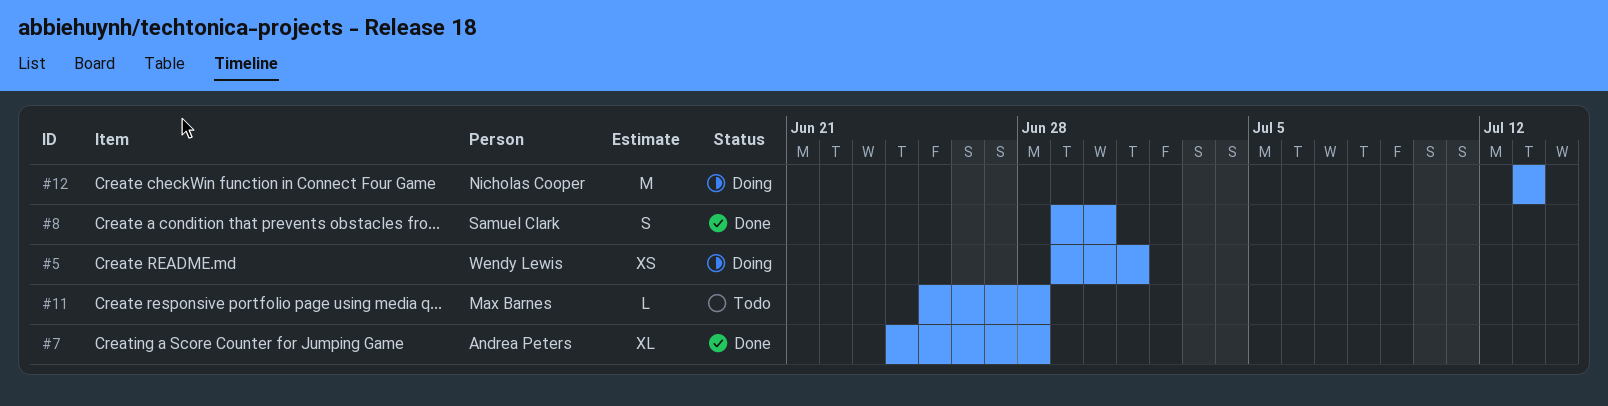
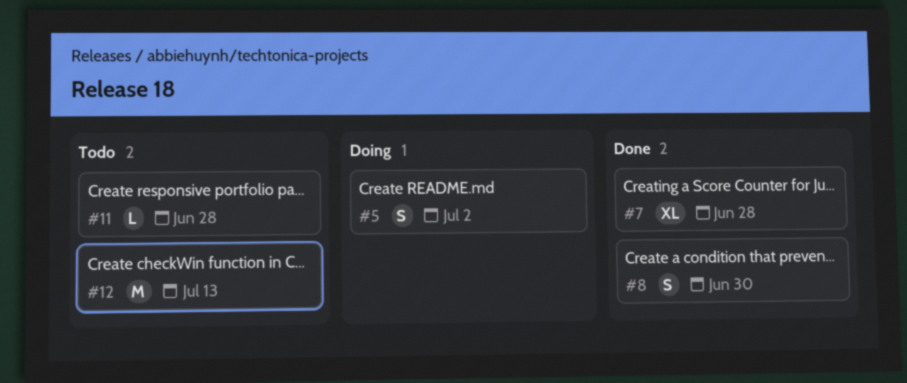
#5, estimate: XS -> S
#5, due: Jul 1 -> Jul 2
#12, status: Doing -> Todo

